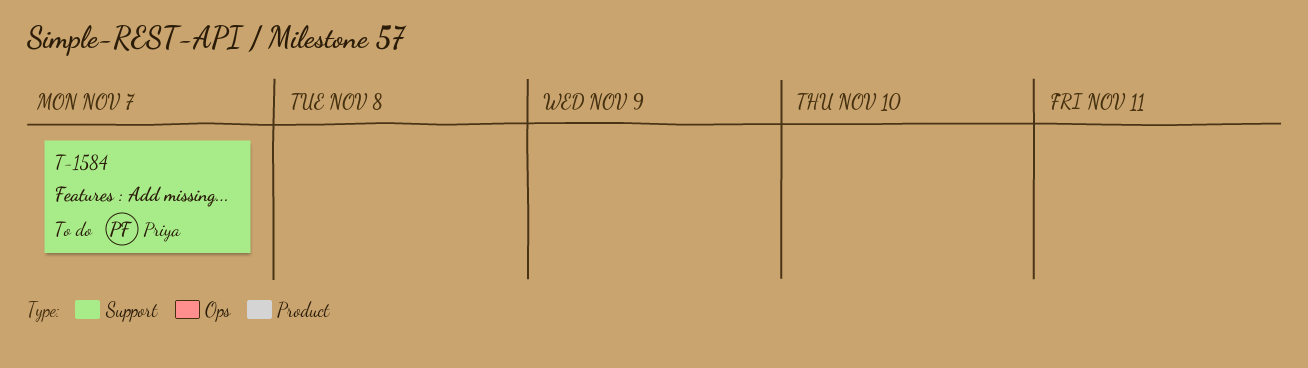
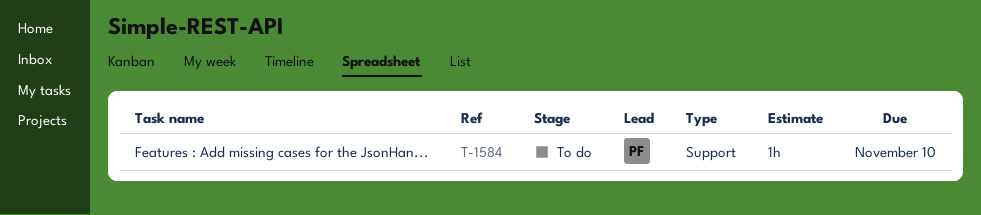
T-1584, due: Nov 7 -> Nov 10

